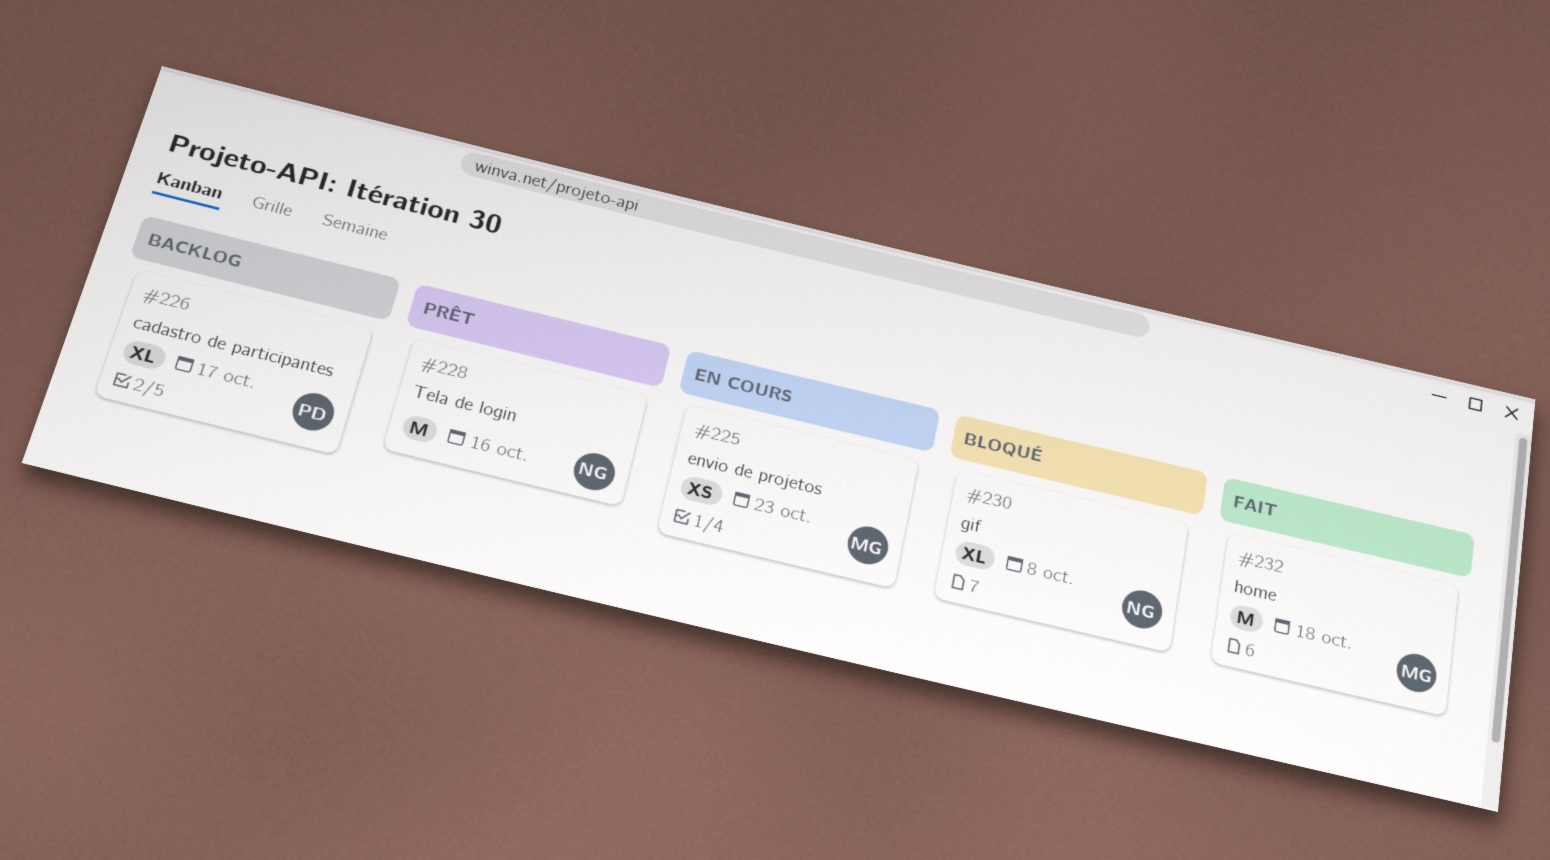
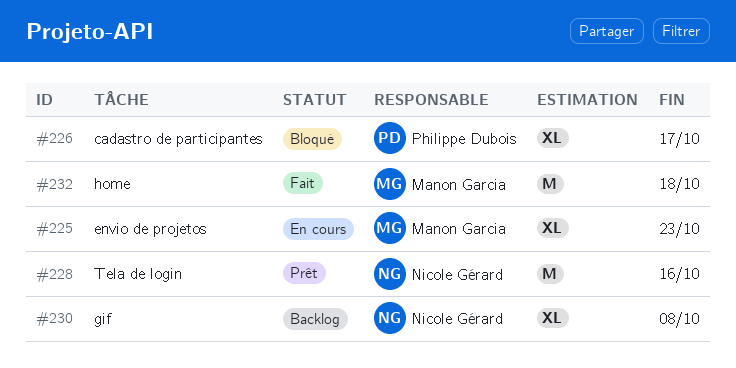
#225, estimate: XS -> XL
#226, status: Backlog -> Bloqué
#230, status: Bloqué -> Backlog

